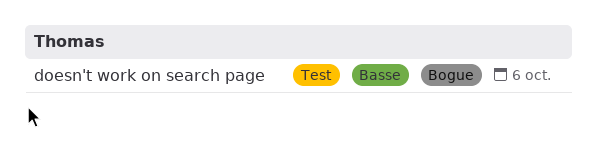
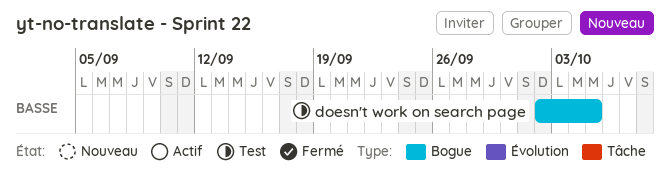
doesn't work on search page, due: Oct 6 -> Oct 5

